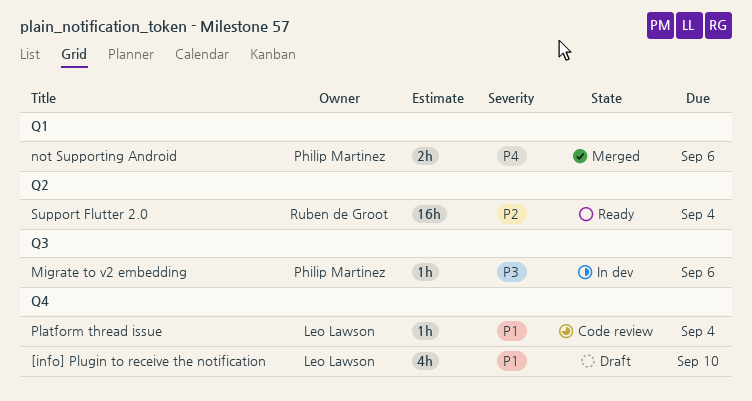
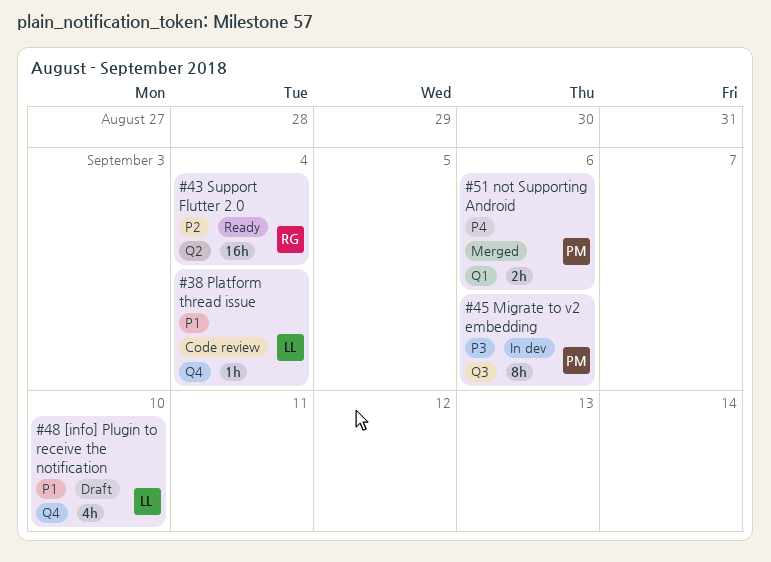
Migrate to v2 embedding, estimate: 1h -> 8h

